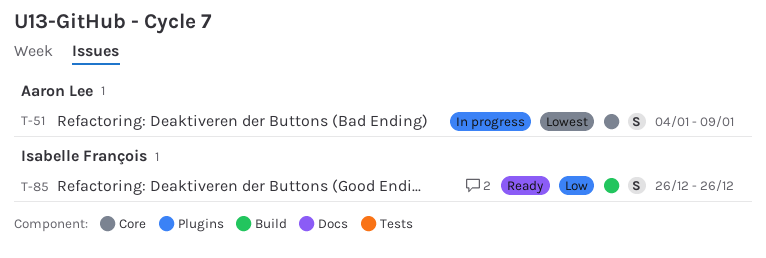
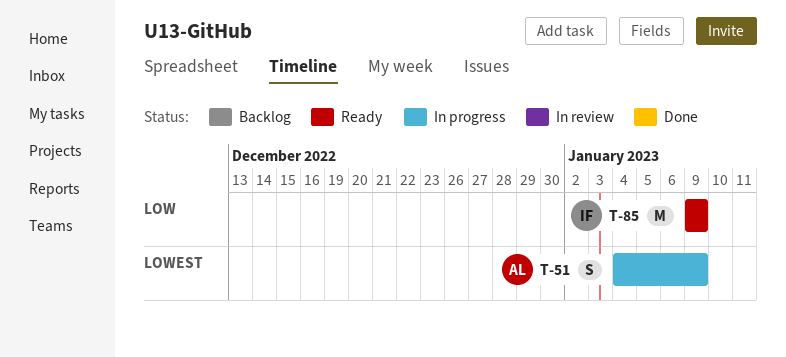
T-85, estimate: S -> M
T-85, start: Dec 26 -> Jan 9
T-85, due: Dec 26 -> Jan 9

